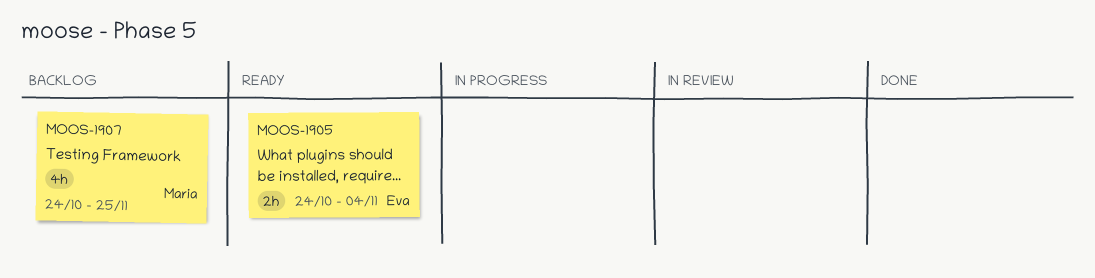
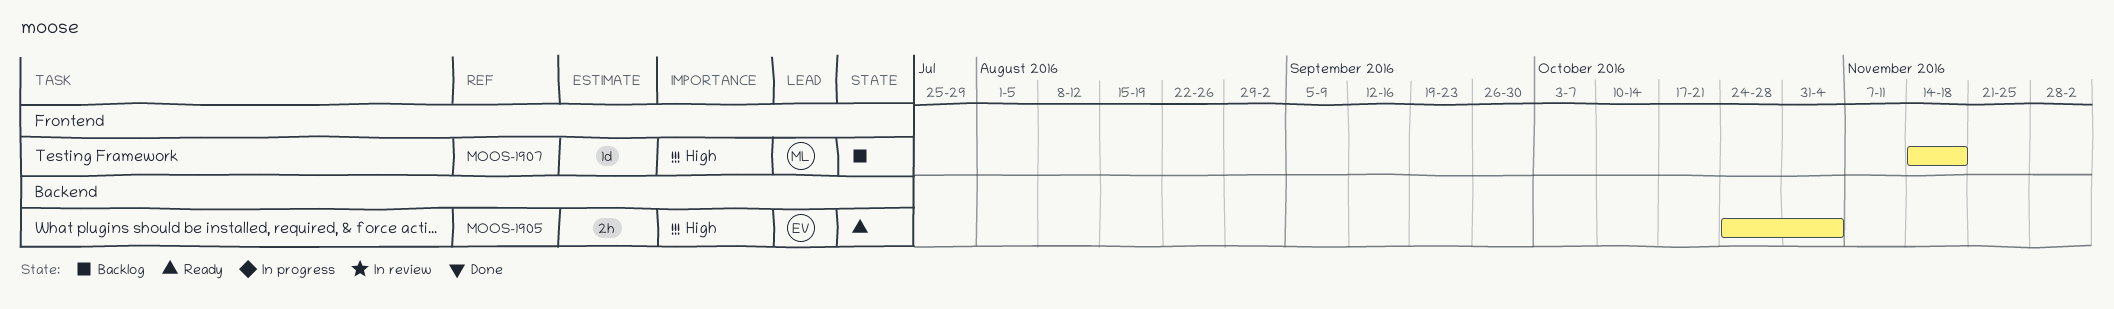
MOOS-1907, estimate: 4h -> 1d
MOOS-1907, start: Oct 24 -> Nov 14
MOOS-1907, due: Nov 25 -> Nov 18

